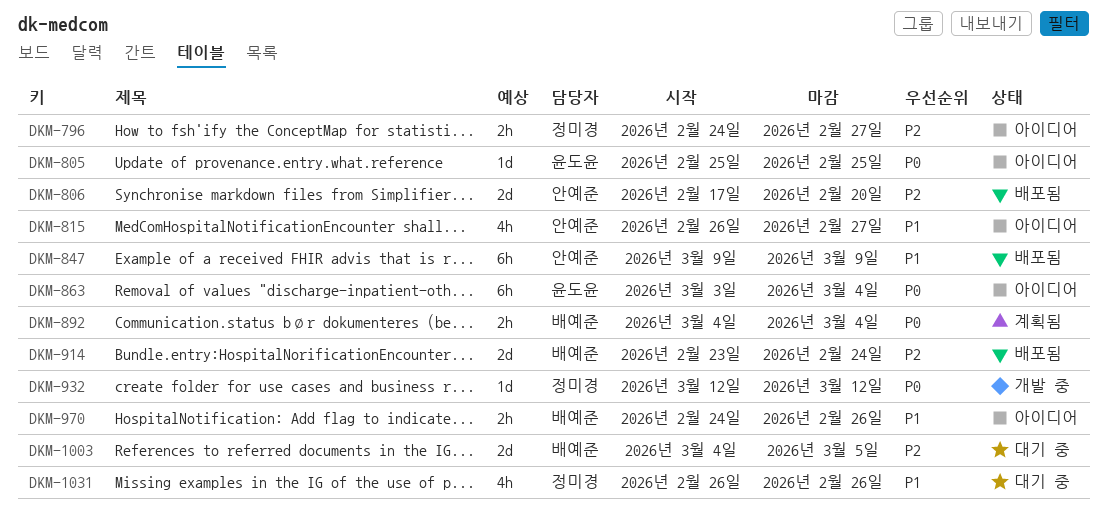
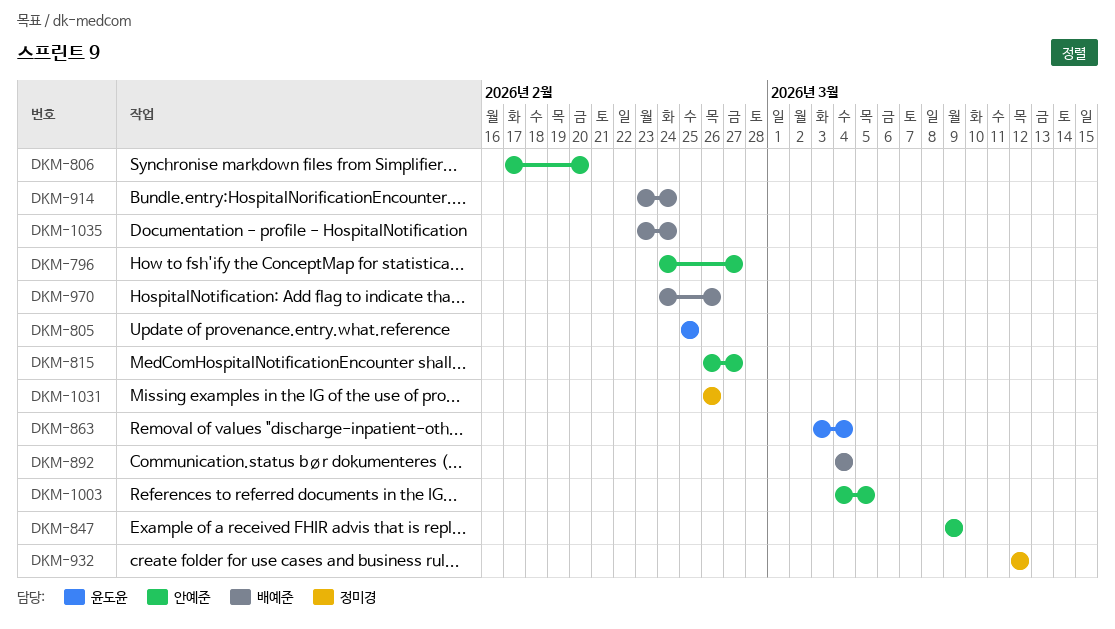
DKM-796, owner: 정미경 -> 안예준
DKM-1003, owner: 배예준 -> 안예준
DKM-1035: none -> present

